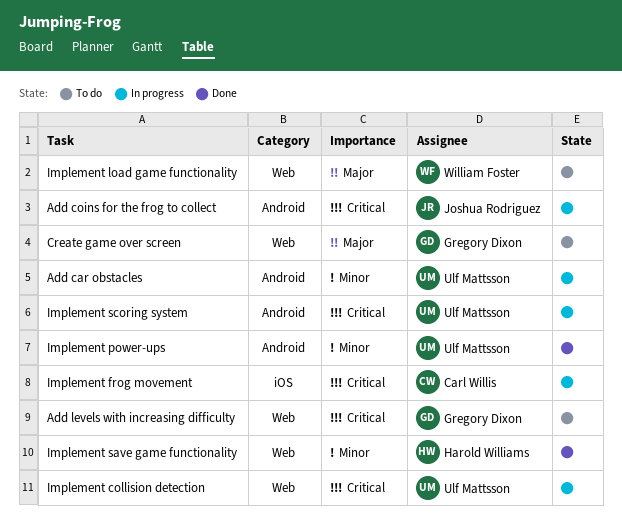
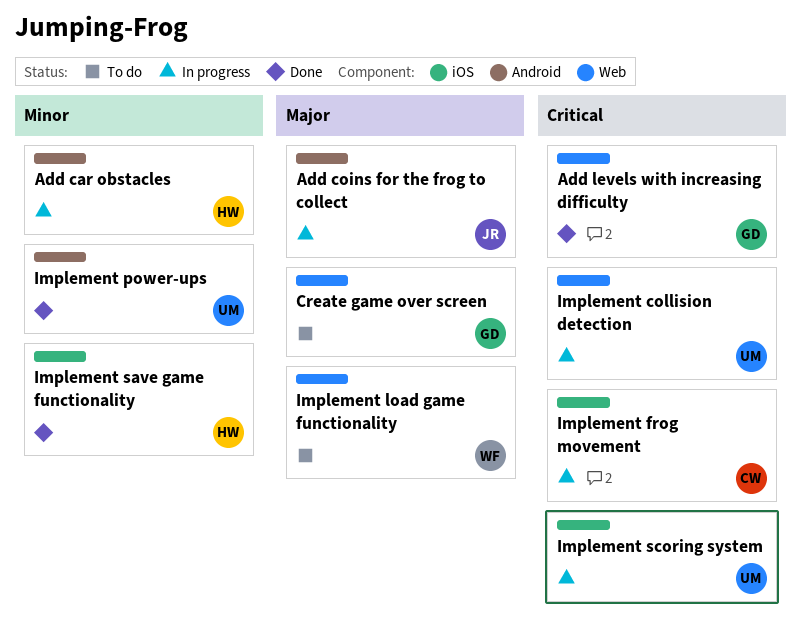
Add car obstacles, owner: Ulf Mattsson -> Harold Williams
Add coins for the frog to collect, priority: Critical -> Major
Add levels with increasing difficulty, status: To do -> Done
Implement save game functionality, label: Web -> iOS
Implement scoring system, label: Android -> iOS

